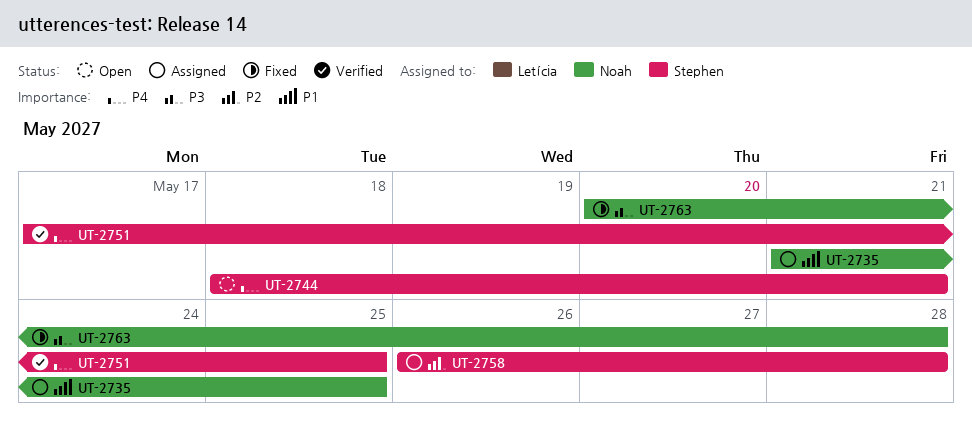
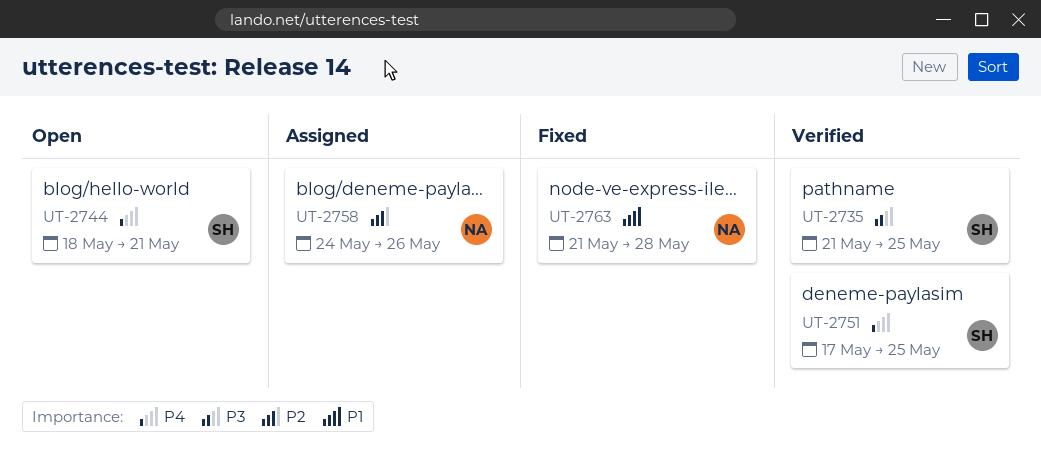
UT-2735, status: Assigned -> Verified
UT-2735, owner: Noah -> Stephen
UT-2735, priority: P1 -> P3
UT-2758, owner: Stephen -> Noah
UT-2758, start: May 26 -> May 24
UT-2758, due: May 28 -> May 26
UT-2763, priority: P3 -> P1
UT-2763, start: May 20 -> May 21

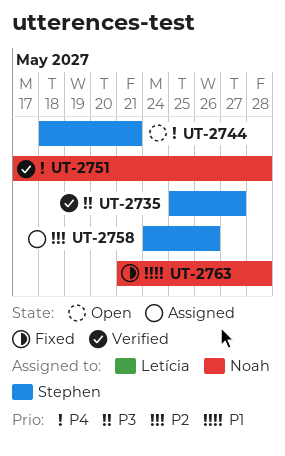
UT-2735, start: May 21 -> May 25
UT-2735, due: May 25 -> May 27
UT-2751, owner: Stephen -> Noah
UT-2751, due: May 25 -> May 28
UT-2758, owner: Noah -> Stephen

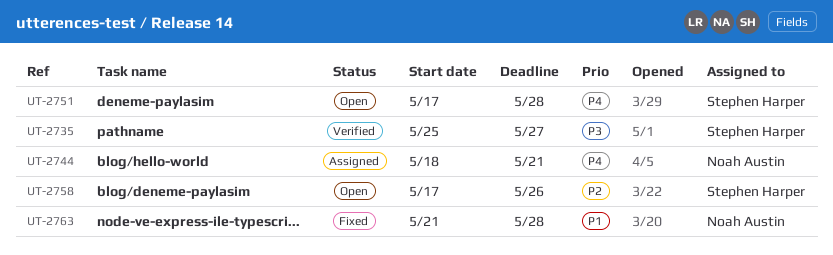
UT-2744, status: Open -> Assigned
UT-2744, owner: Stephen Harper -> Noah Austin
UT-2751, status: Verified -> Open
UT-2751, owner: Noah Austin -> Stephen Harper
UT-2758, status: Assigned -> Open
UT-2758, start: May 24 -> May 17

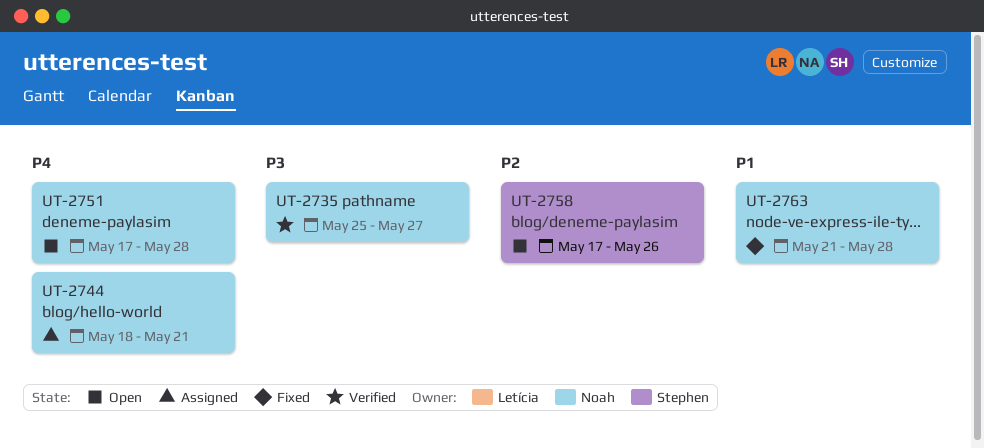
UT-2735, owner: Stephen Harper -> Noah Austin
UT-2751, owner: Stephen Harper -> Noah Austin

